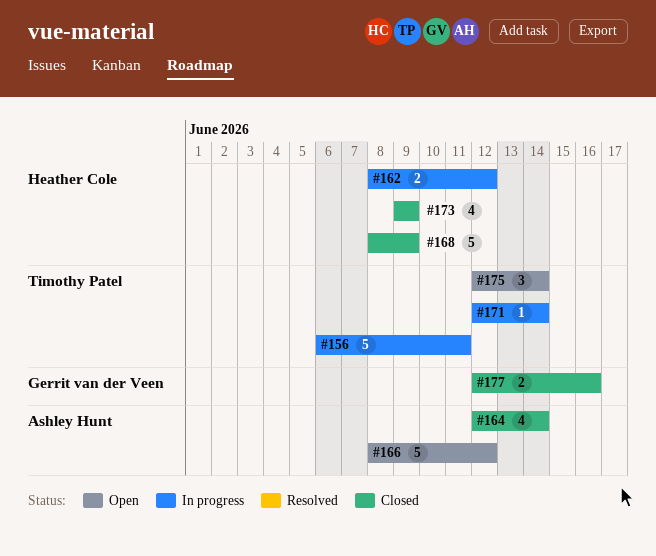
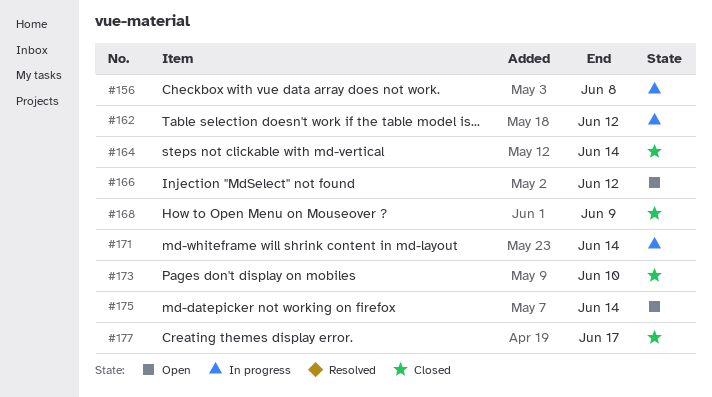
#156, due: Jun 11 -> Jun 8
#173, due: Jun 9 -> Jun 10
#177, due: Jun 16 -> Jun 17

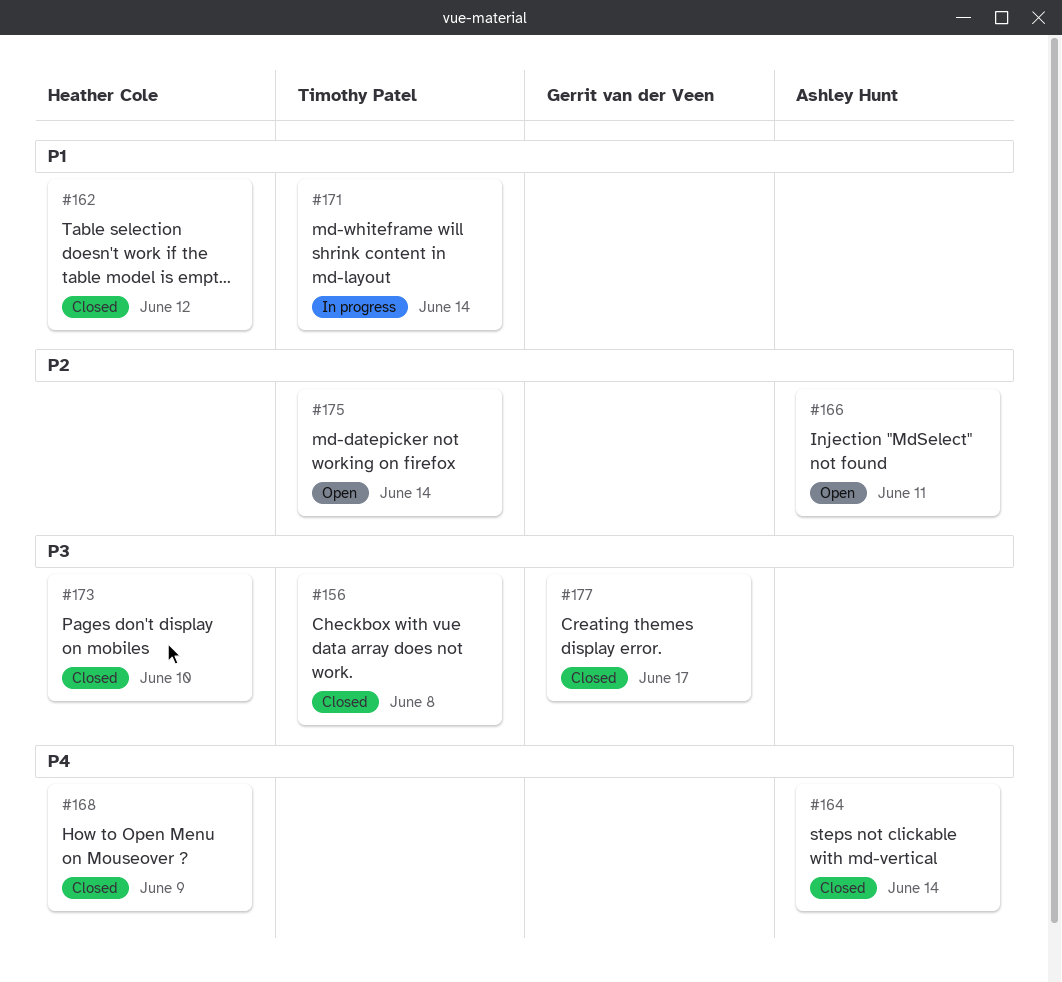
#156, status: In progress -> Closed
#162, status: In progress -> Closed
#166, due: Jun 12 -> Jun 11

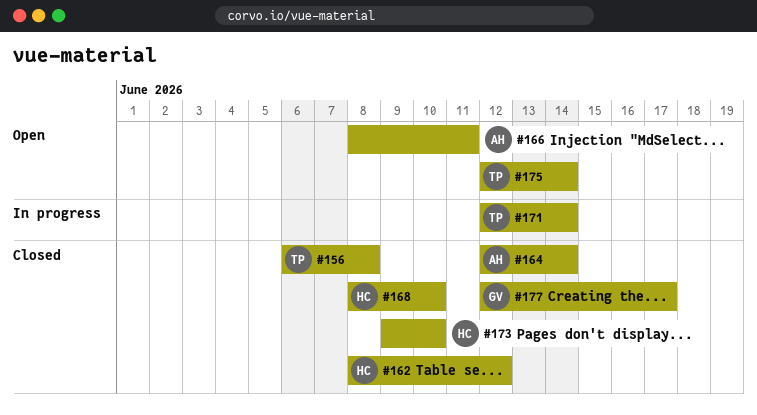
#168, due: Jun 9 -> Jun 10

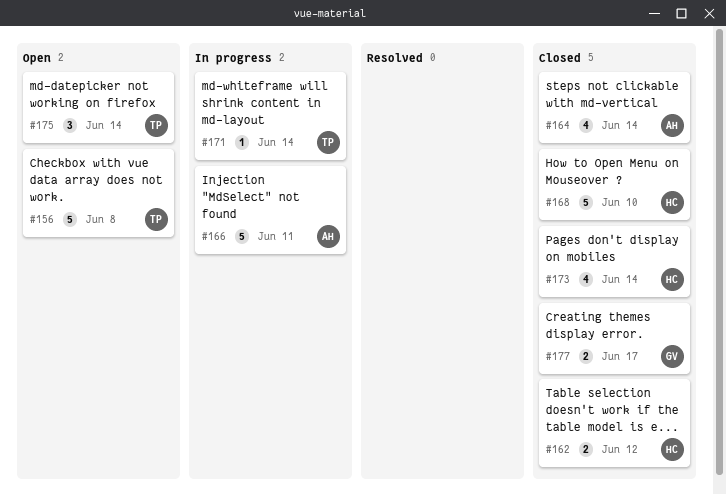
#156, status: Closed -> Open
#166, status: Open -> In progress
#173, due: Jun 10 -> Jun 14

